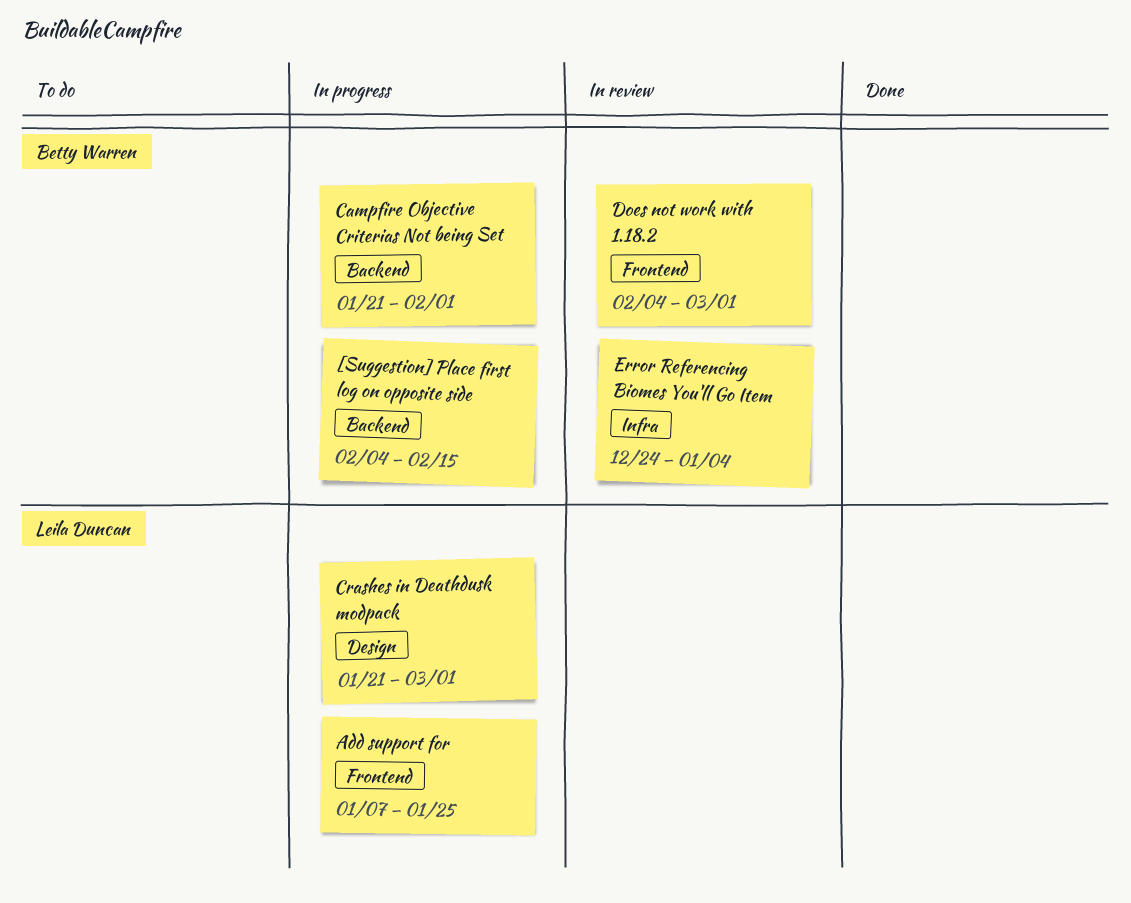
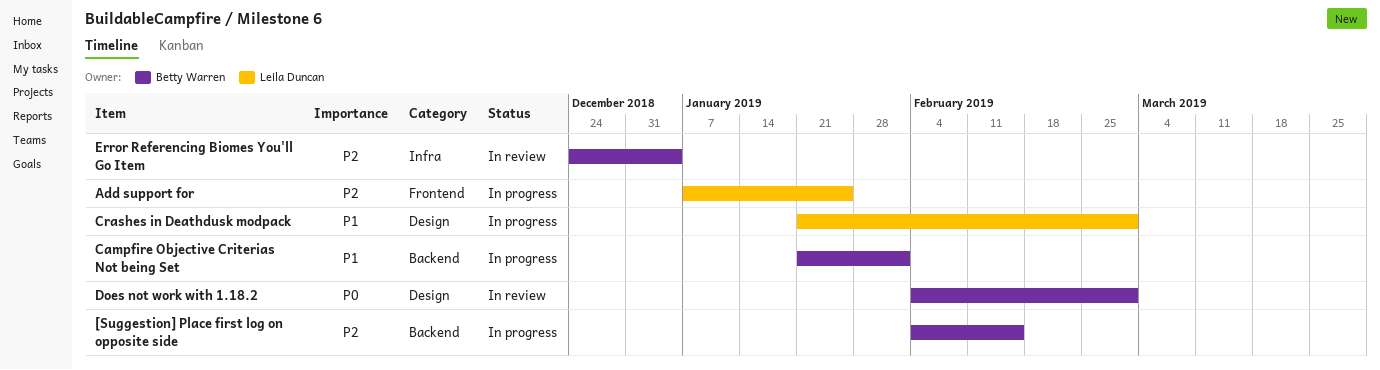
Does not work with 1.18.2, label: Frontend -> Design

